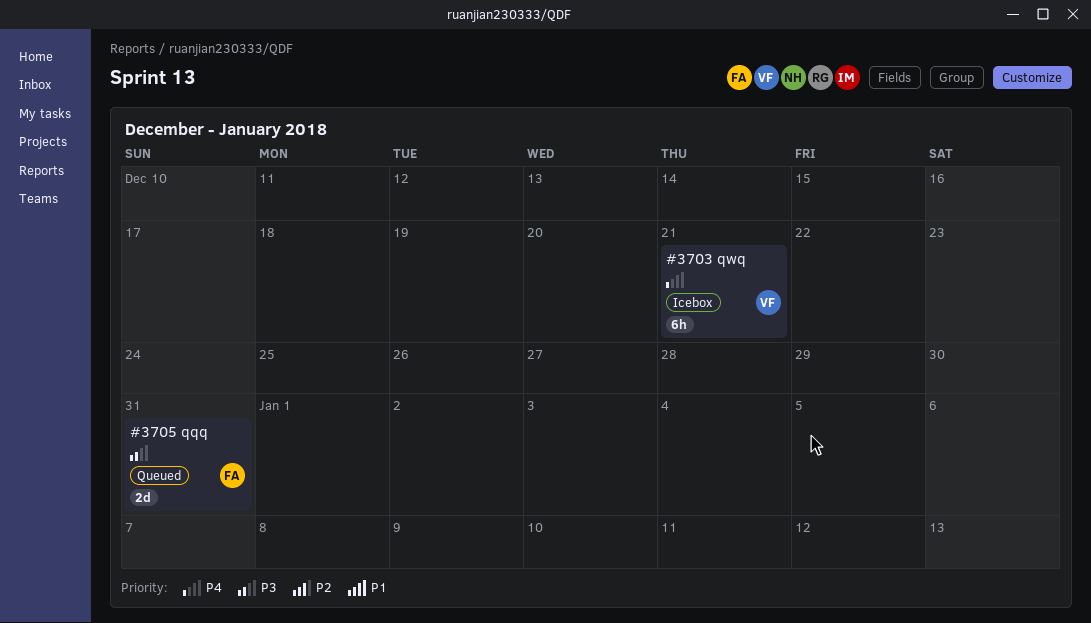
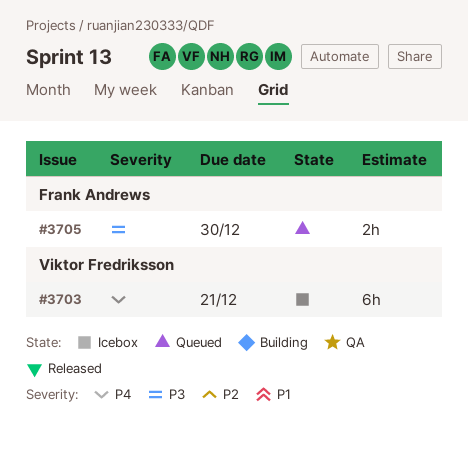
#3705, estimate: 2d -> 2h
#3705, due: Dec 31 -> Dec 30

